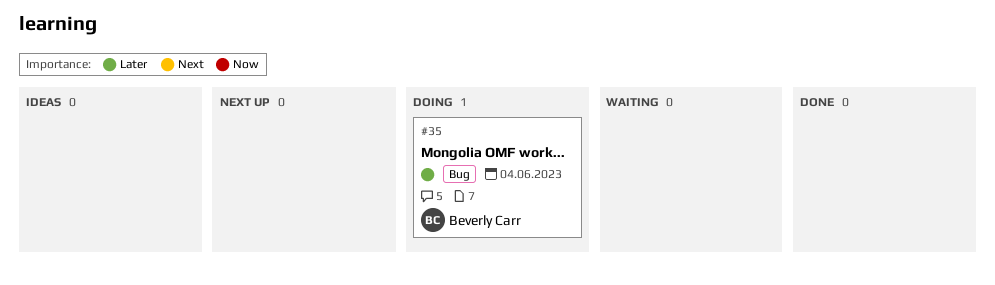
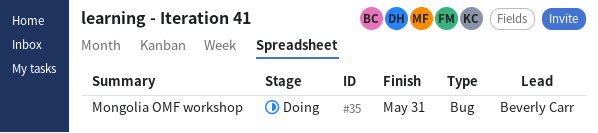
#35, due: Jun 4 -> May 31

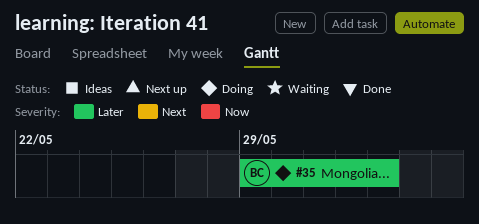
#35, due: May 31 -> Jun 2

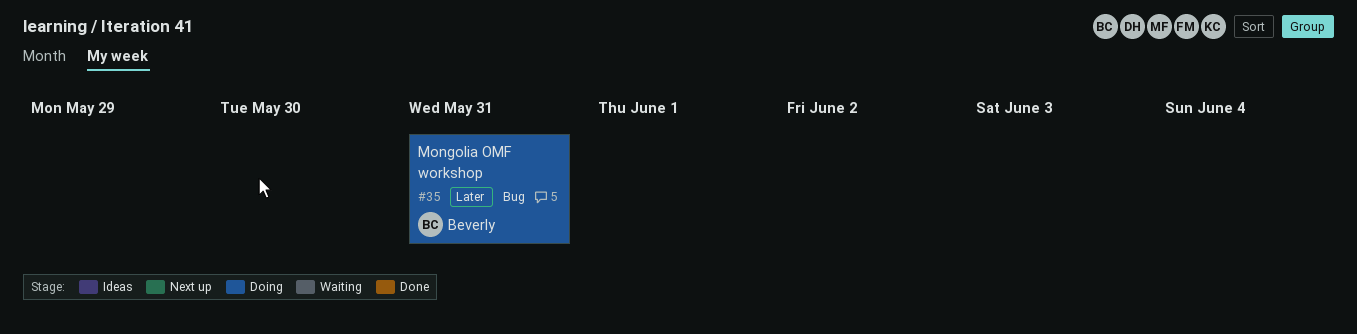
#35, due: Jun 2 -> May 31

